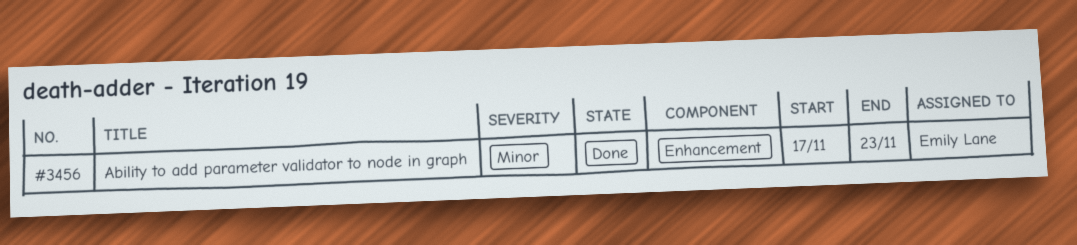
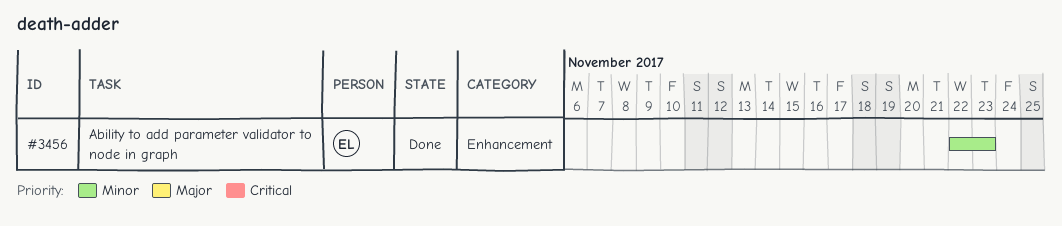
#3456, start: Nov 17 -> Nov 22

